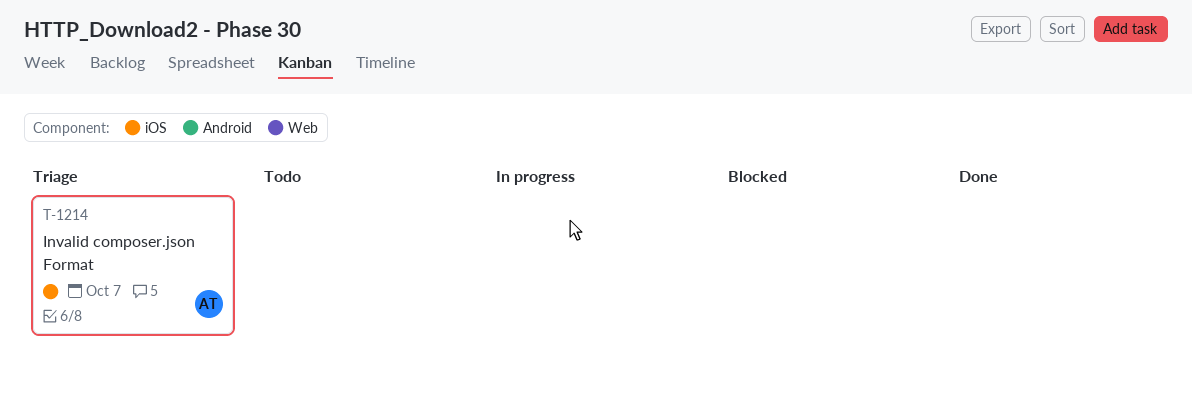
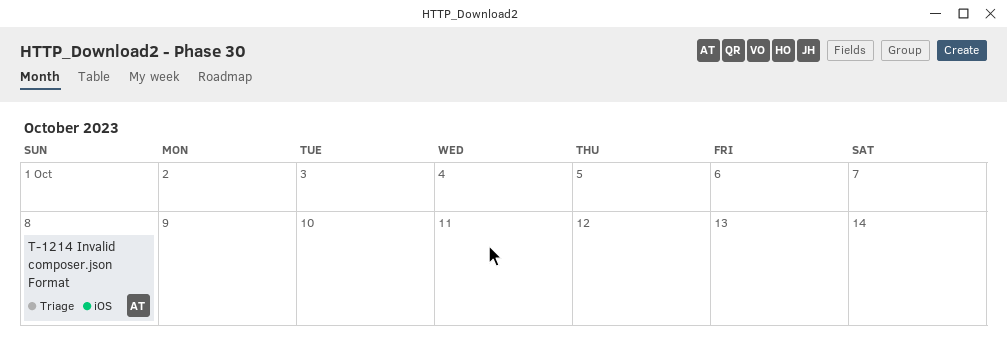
T-1214, due: Oct 7 -> Oct 8

